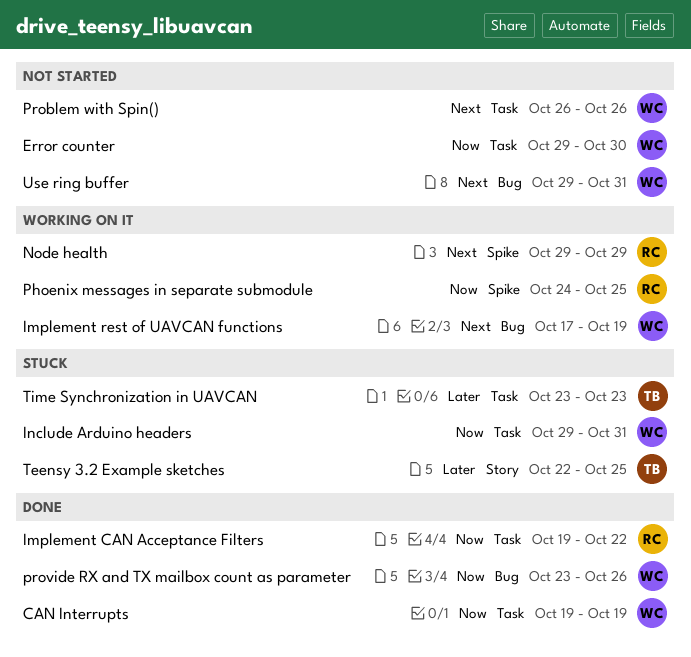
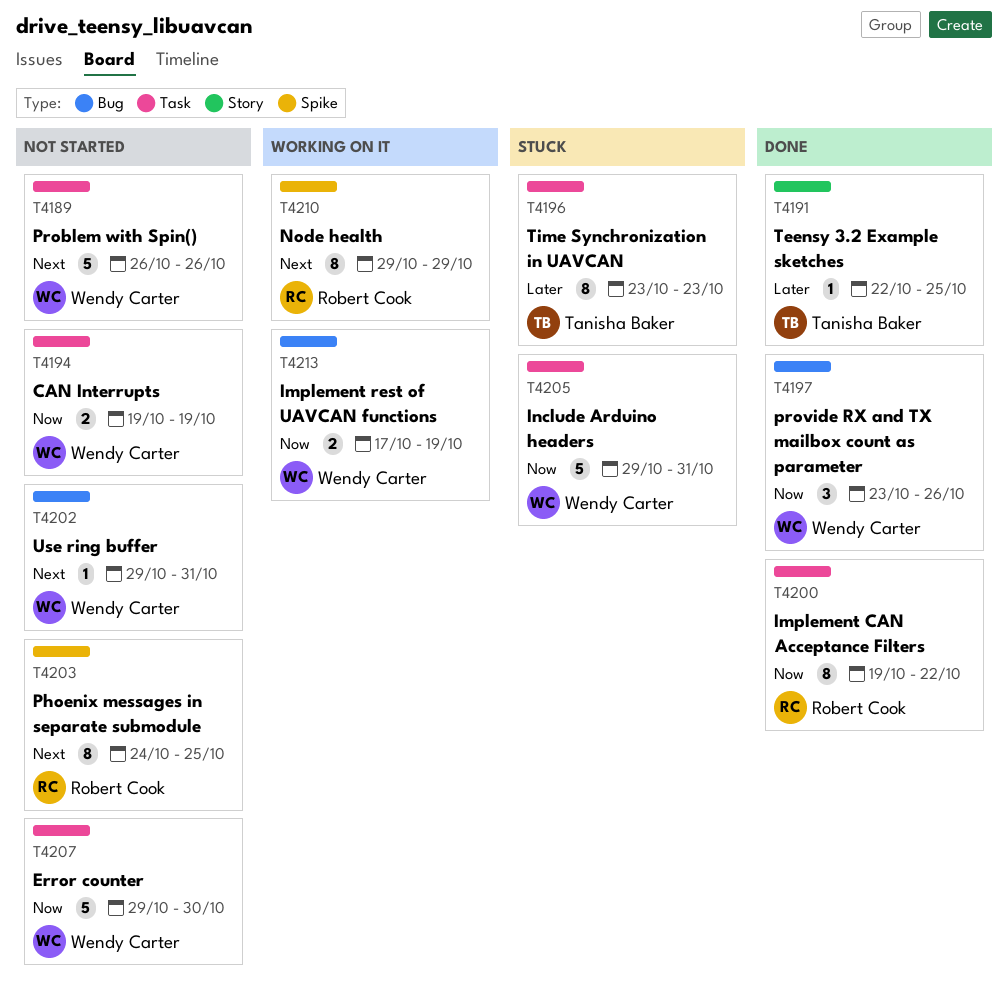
CAN Interrupts, status: Done -> Not started
Implement rest of UAVCAN functions, priority: Next -> Now
Phoenix messages in separate submodule, status: Working on it -> Not started
Phoenix messages in separate submodule, priority: Now -> Next
Teensy 3.2 Example sketches, status: Stuck -> Done

